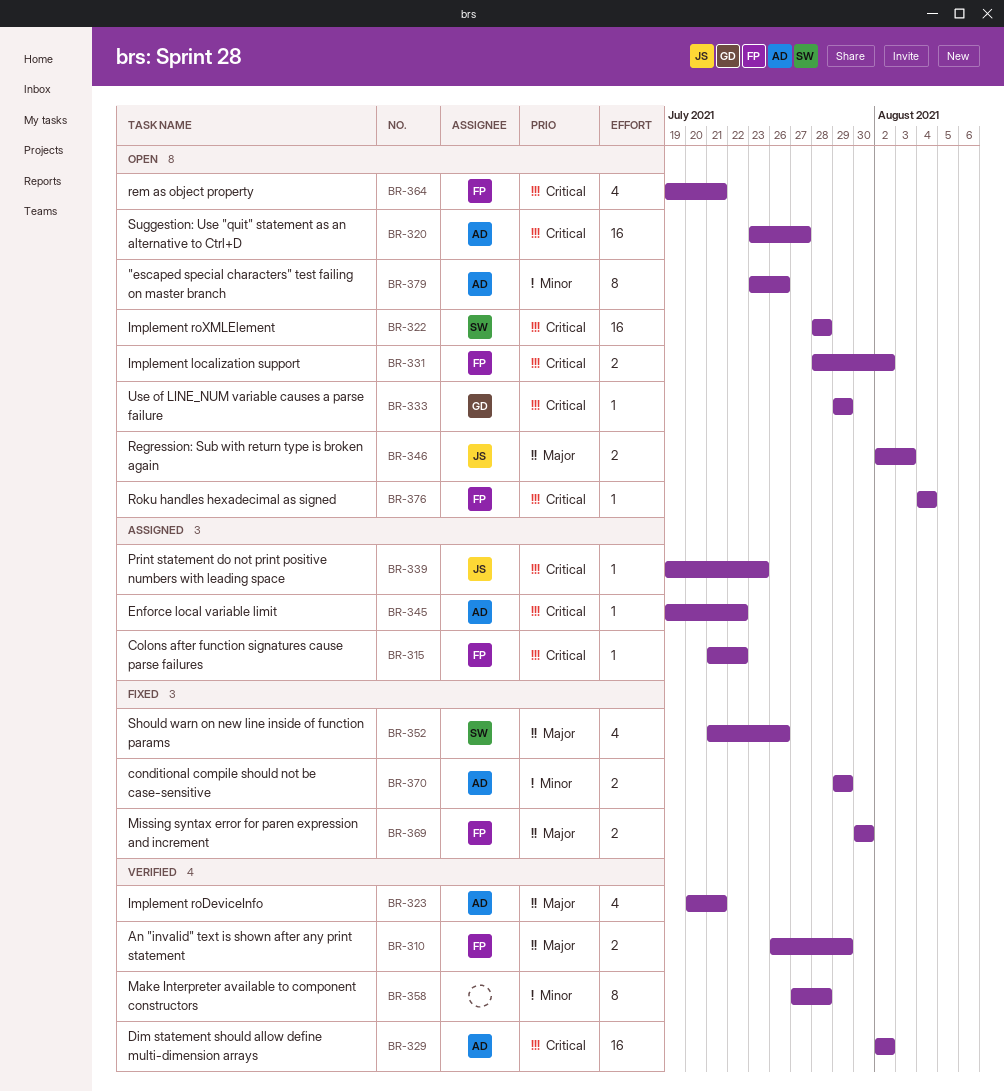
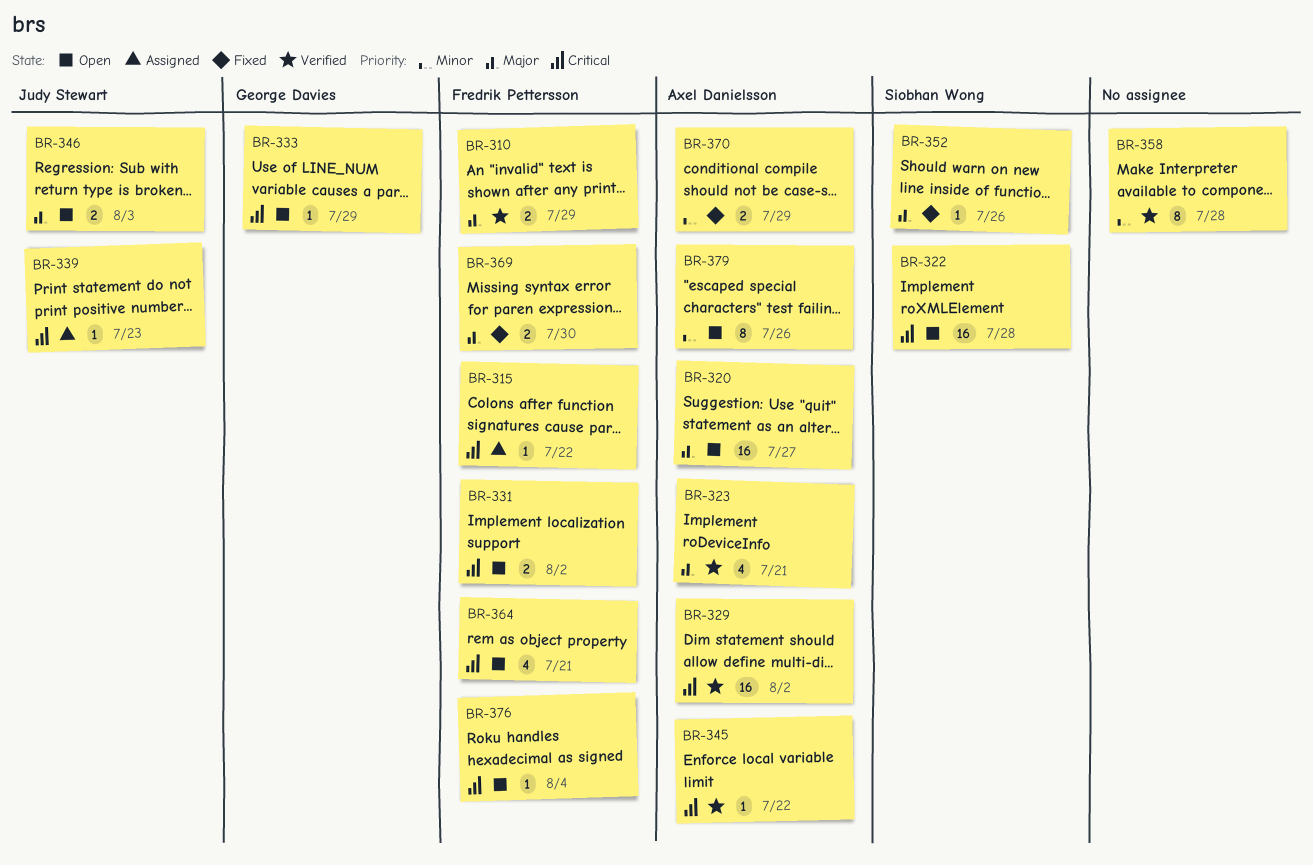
BR-320, priority: Critical -> Major
BR-345, status: Assigned -> Verified
BR-352, estimate: 4 -> 1

